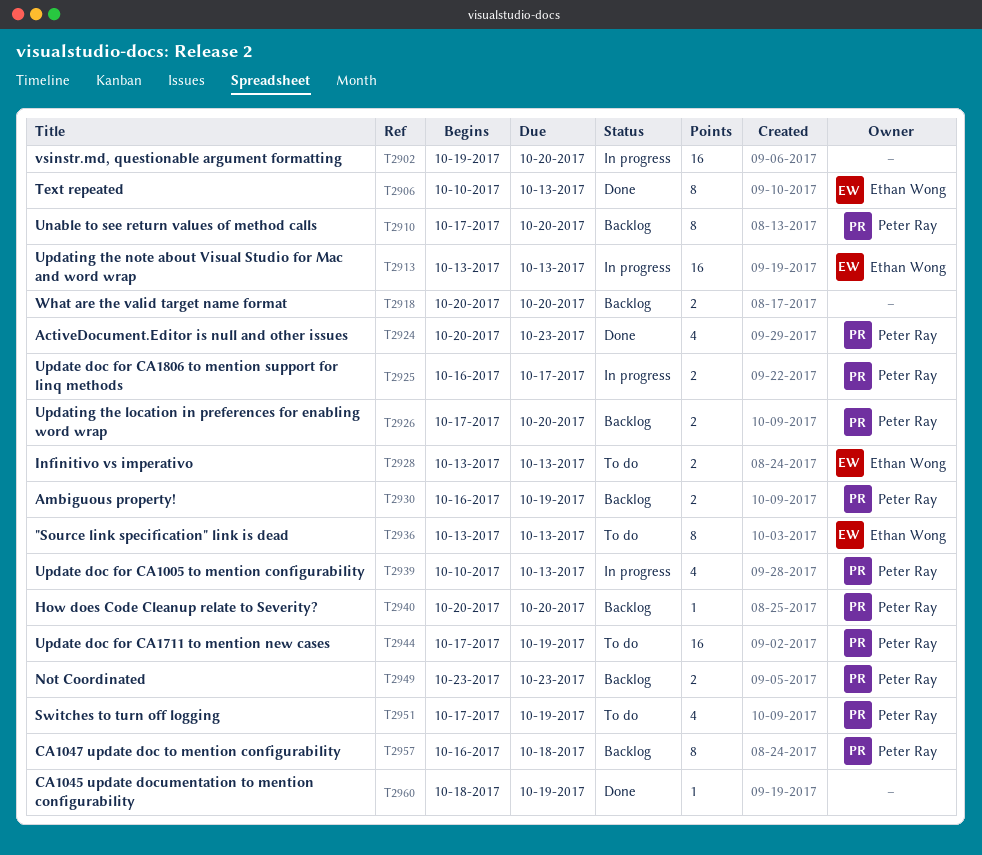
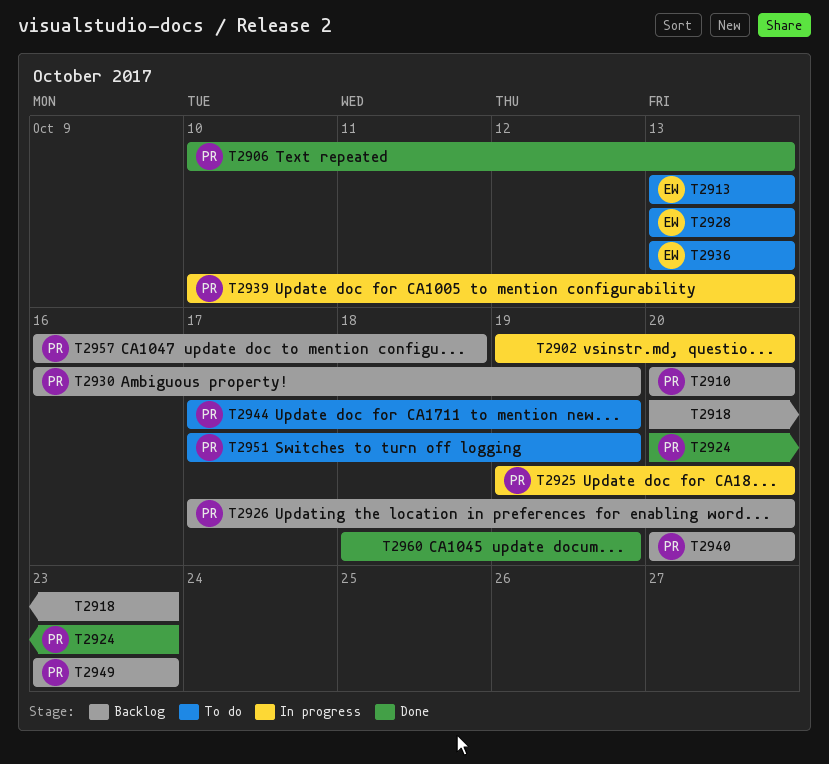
T2906, owner: Ethan Wong -> Peter Ray
T2910, start: Oct 17 -> Oct 20
T2913, status: In progress -> To do
T2918, due: Oct 20 -> Oct 23
T2925, start: Oct 16 -> Oct 19
T2925, due: Oct 17 -> Oct 20

